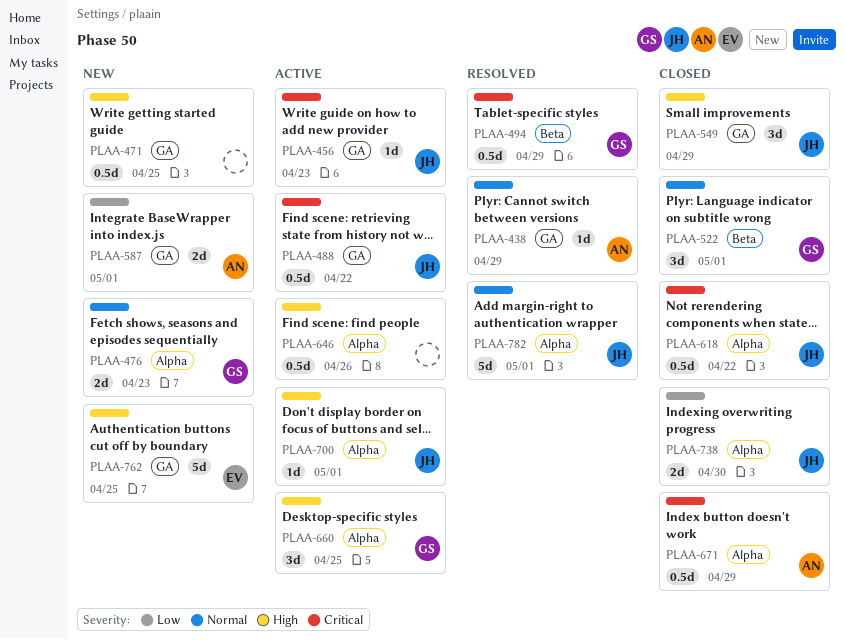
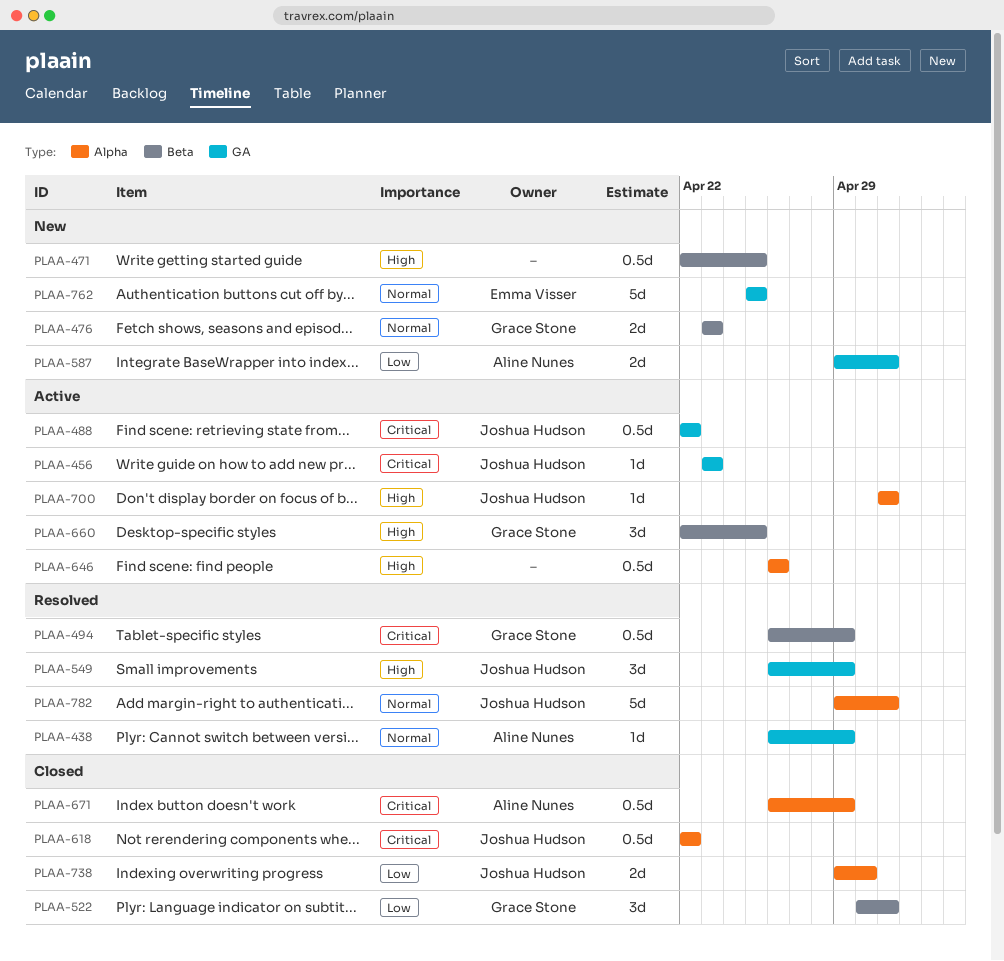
PLAA-471, label: GA -> Beta
PLAA-476, label: Alpha -> Beta
PLAA-522, priority: Normal -> Low
PLAA-549, status: Closed -> Resolved
PLAA-660, label: Alpha -> Beta
PLAA-762, priority: High -> Normal

